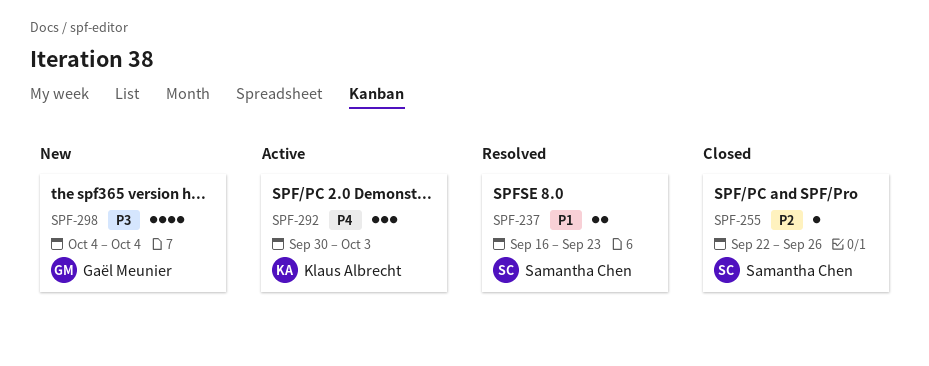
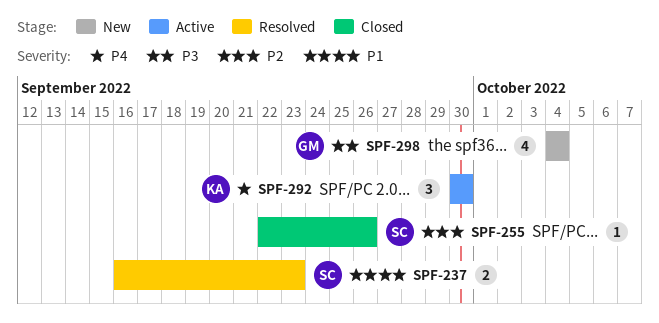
SPF-292, due: Oct 3 -> Sep 30

